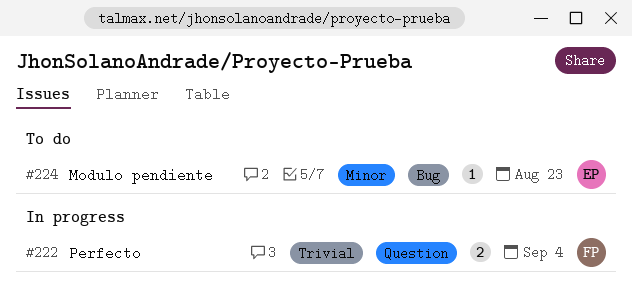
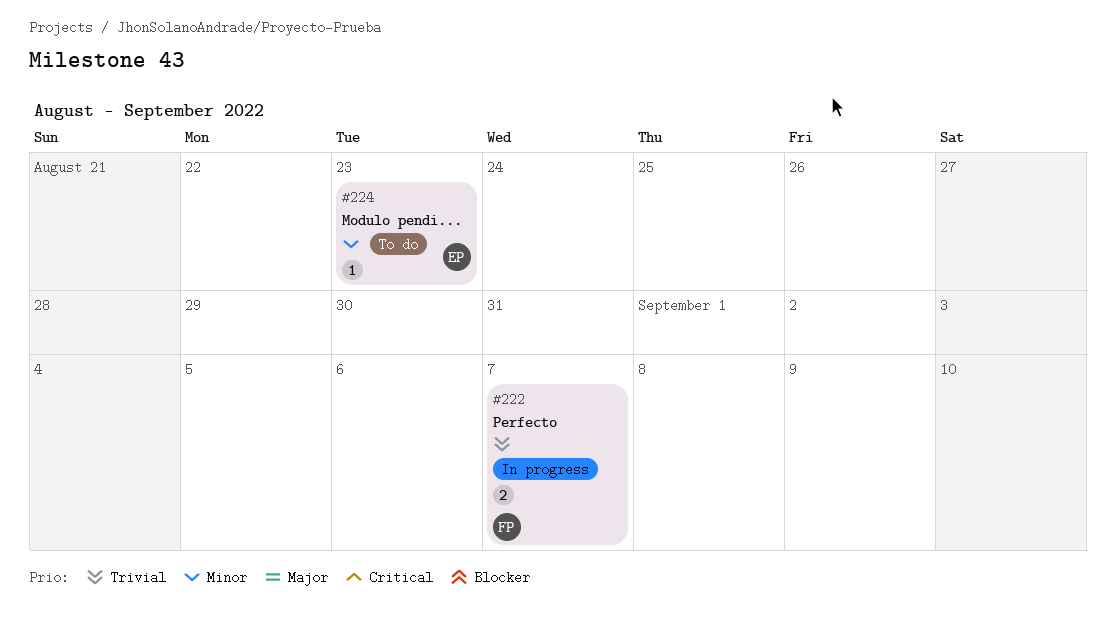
#222, due: Sep 4 -> Sep 7

